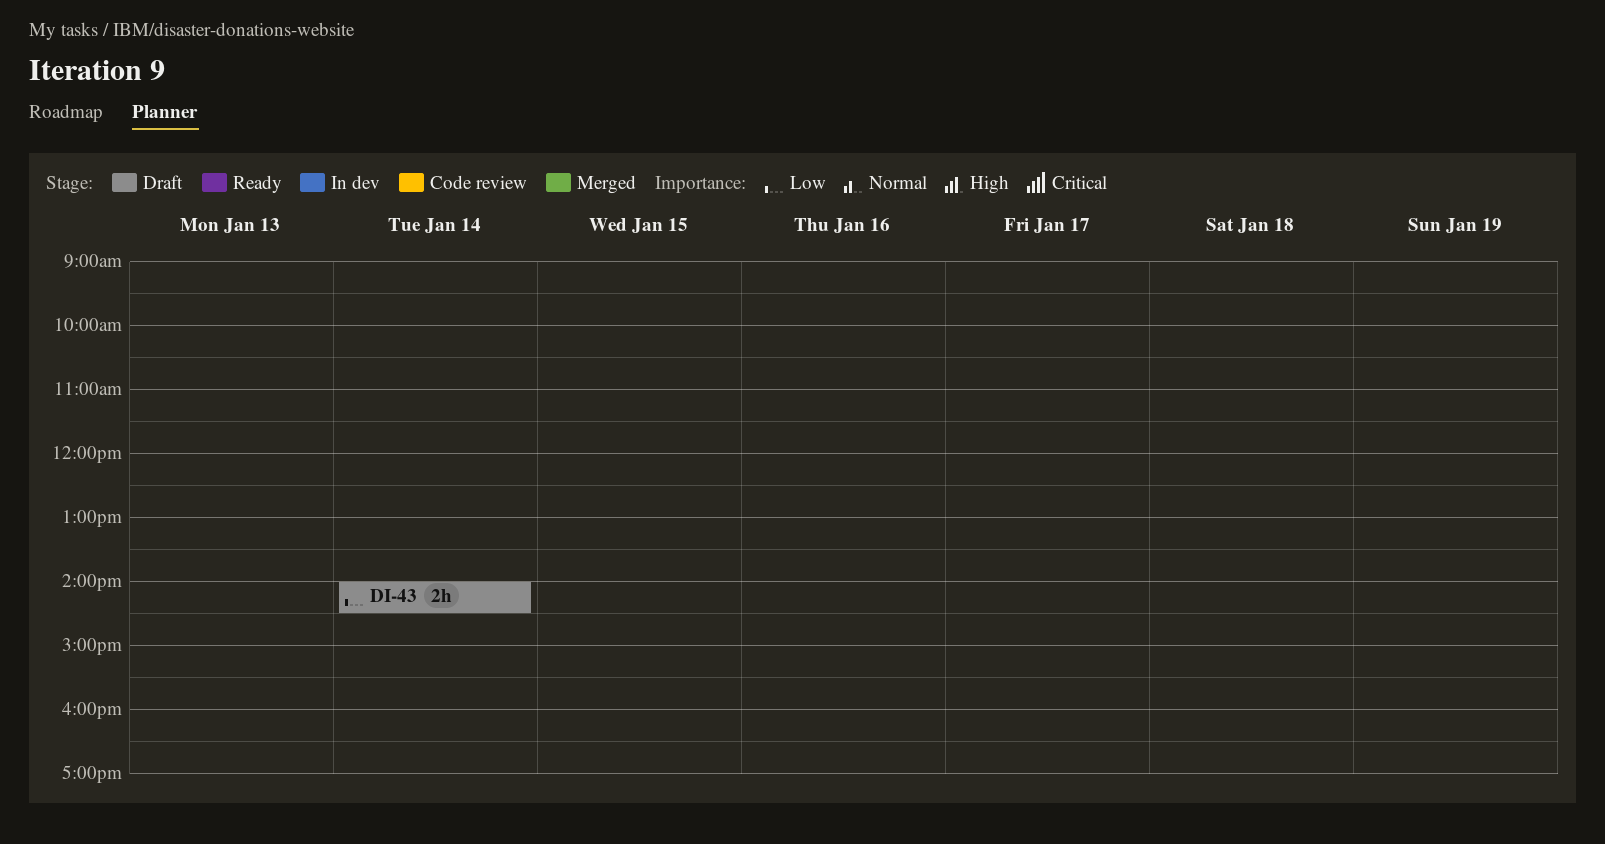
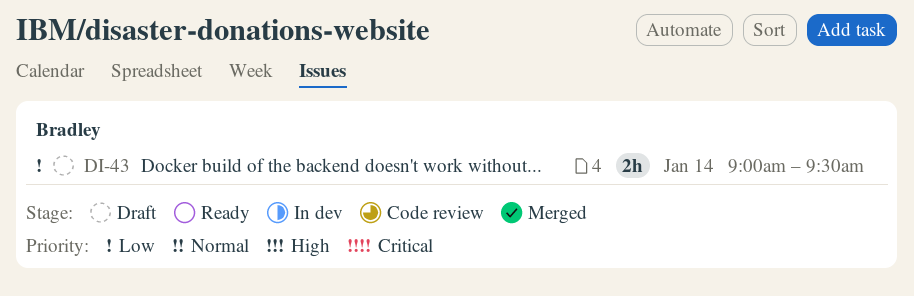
DI-43, begins: 14:00 -> 09:00
DI-43, ends: 14:30 -> 09:30

